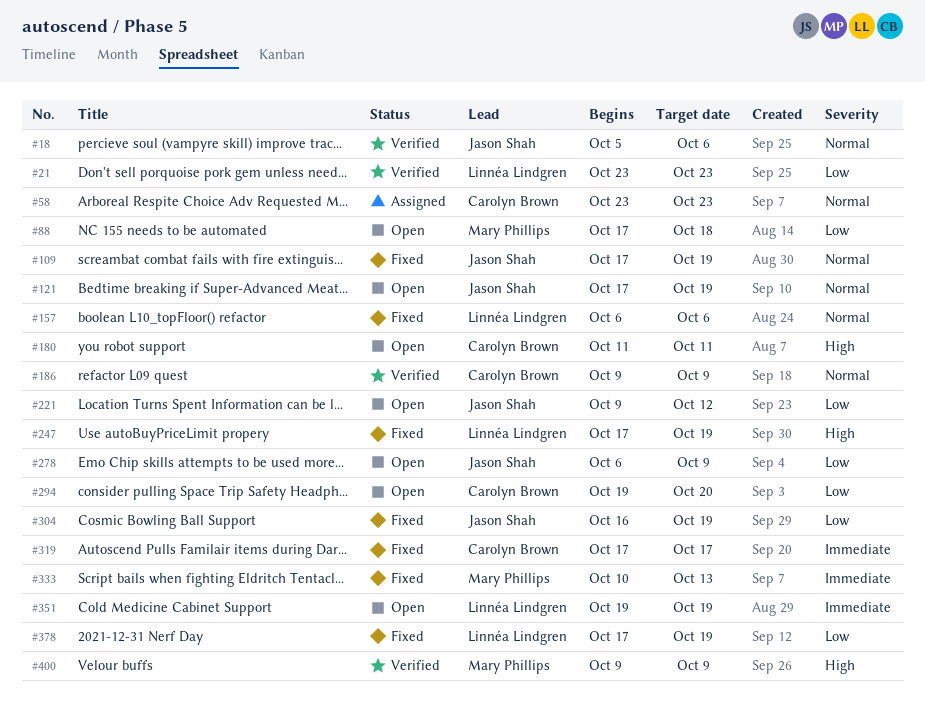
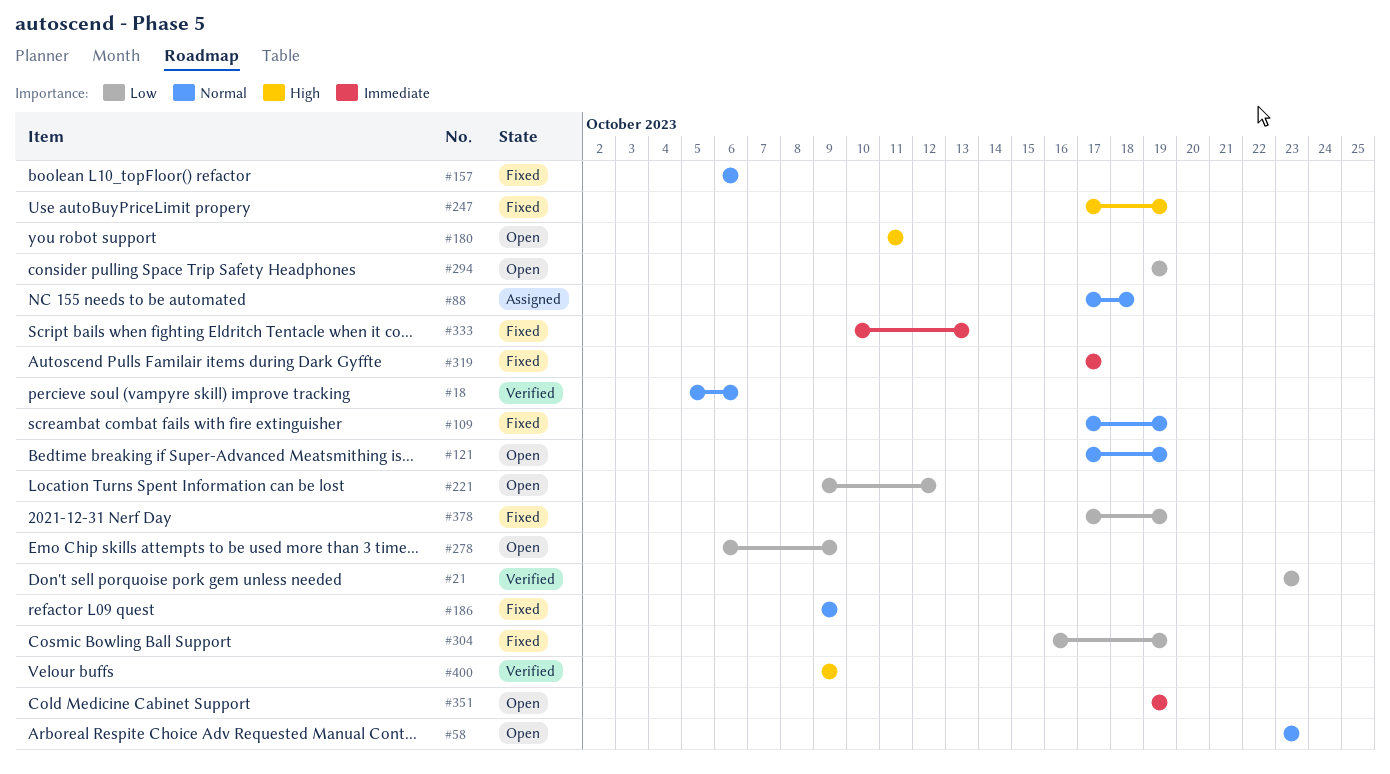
#58, status: Assigned -> Open
#88, status: Open -> Assigned
#88, priority: Low -> Normal
#186, status: Verified -> Fixed
#294, due: Oct 20 -> Oct 19

